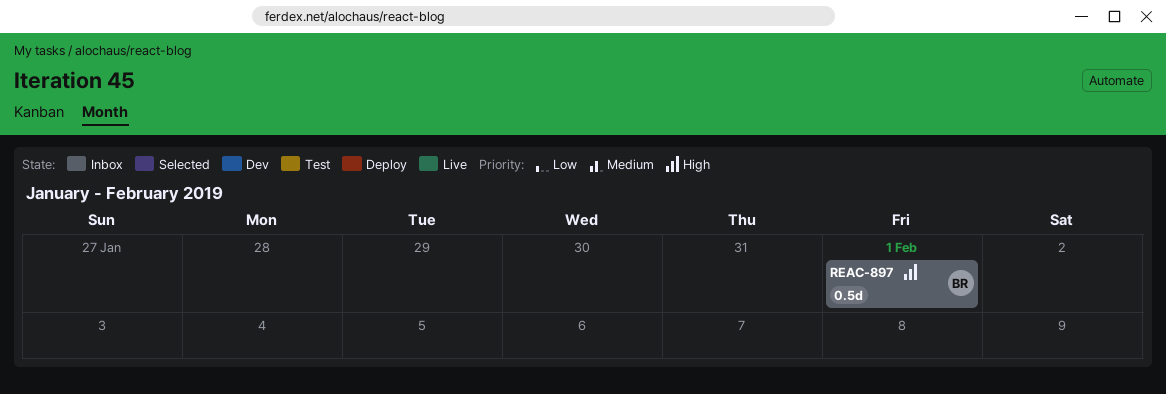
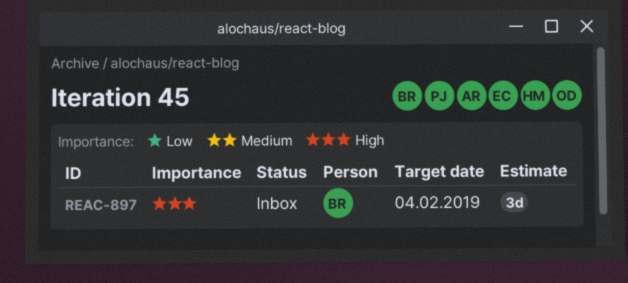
REAC-897, estimate: 0.5d -> 3d
REAC-897, due: Feb 1 -> Feb 4

